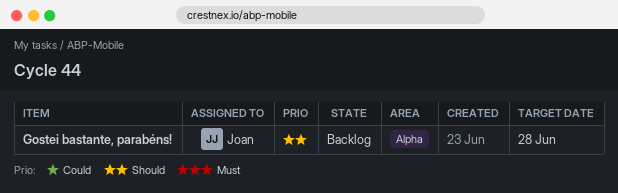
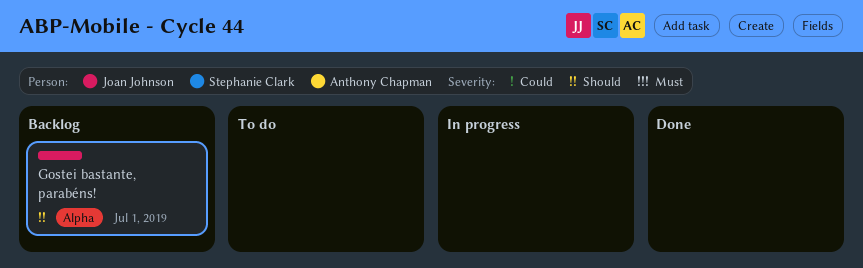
Gostei bastante, parabéns!, due: Jun 28 -> Jul 1

